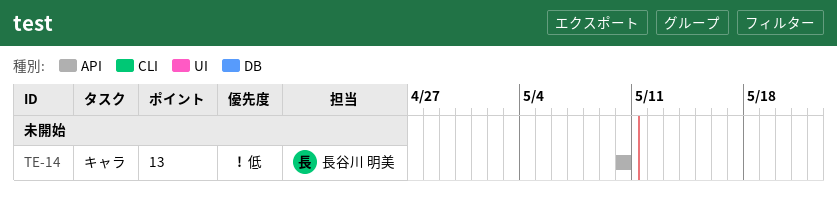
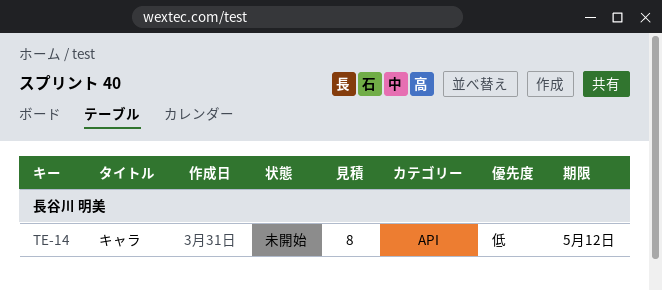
TE-14, estimate: 13 -> 8
TE-14, due: May 10 -> May 12

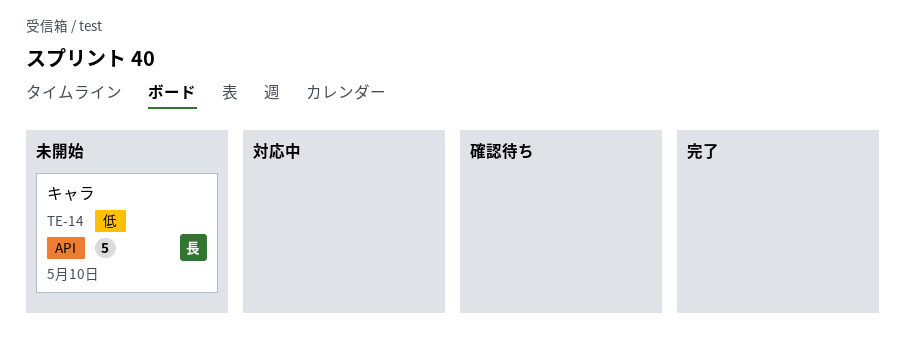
TE-14, estimate: 8 -> 5
TE-14, due: May 12 -> May 10

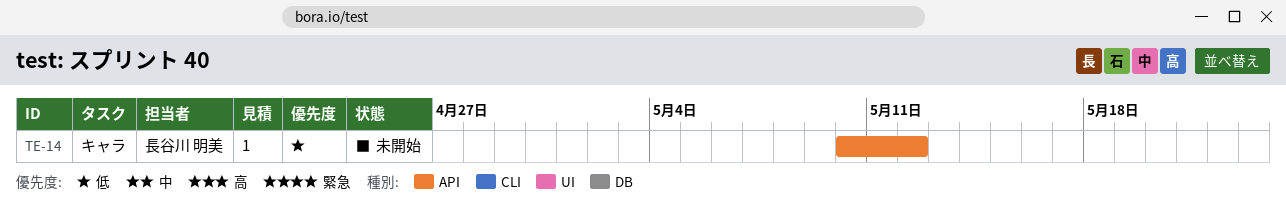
TE-14, estimate: 5 -> 1
TE-14, due: May 10 -> May 12

